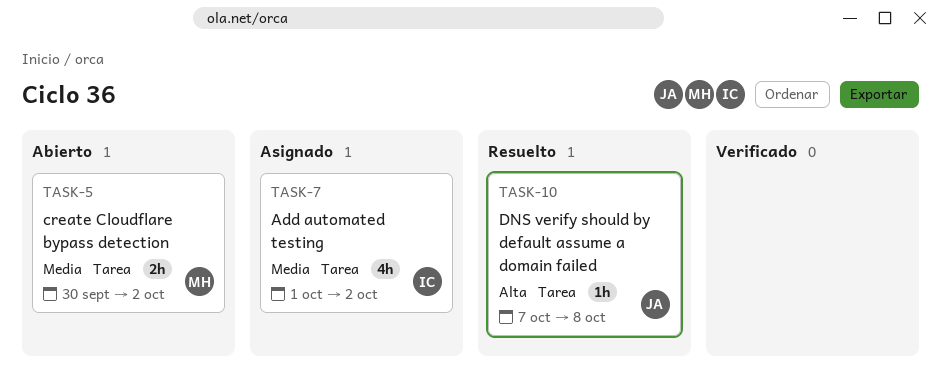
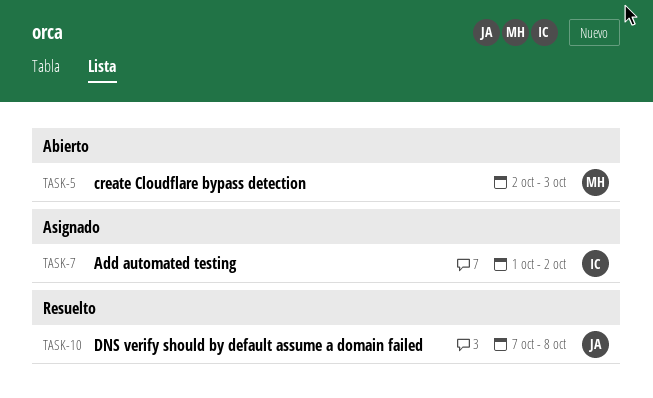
TASK-5, start: Sep 30 -> Oct 2
TASK-5, due: Oct 2 -> Oct 3

